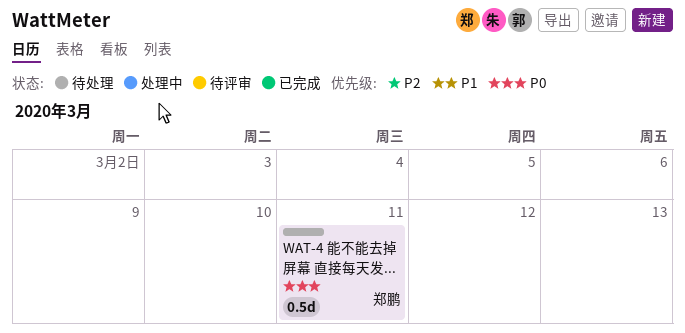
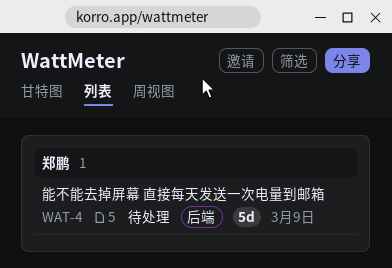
WAT-4, estimate: 0.5d -> 5d
WAT-4, due: Mar 11 -> Mar 9

